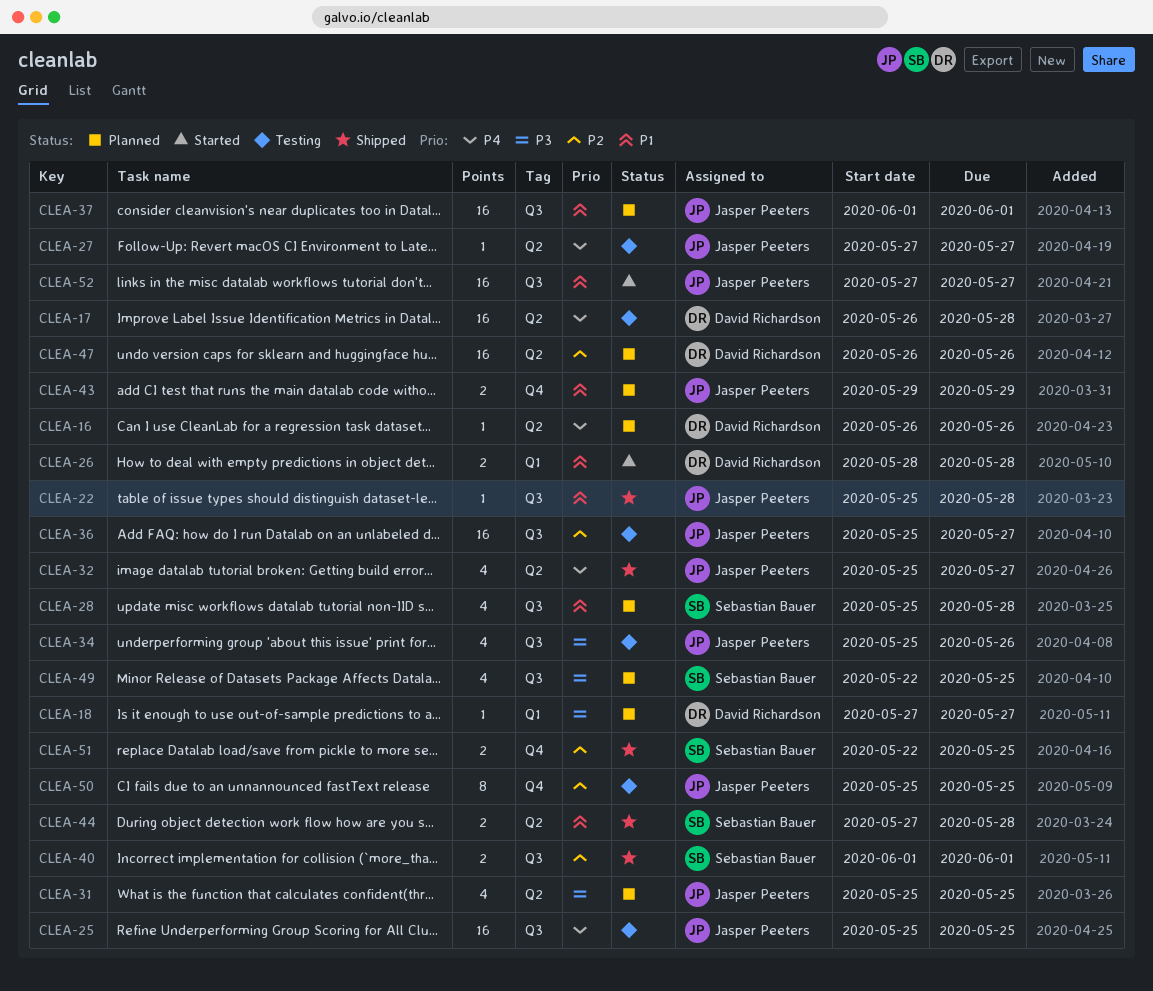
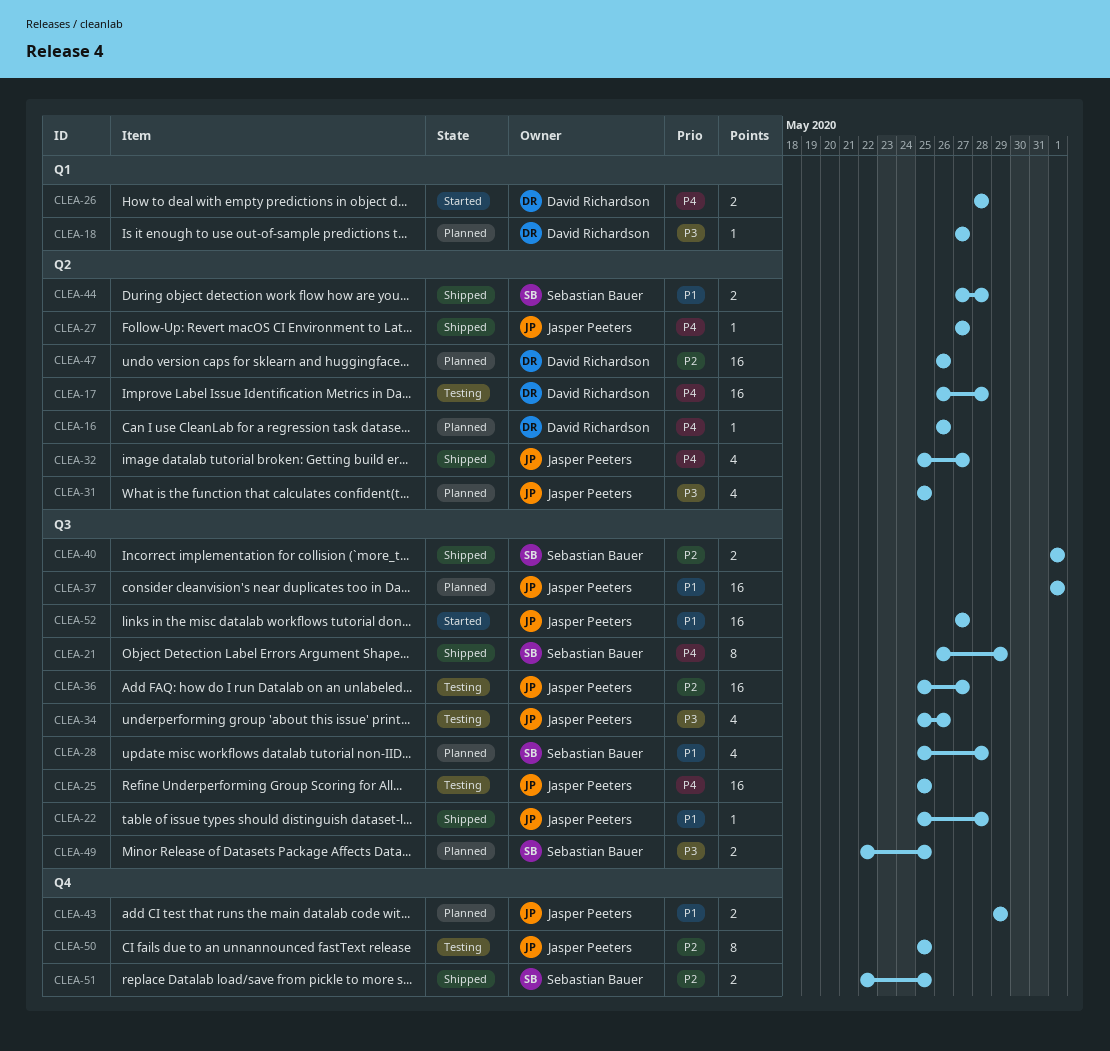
CLEA-21: none -> present
CLEA-26, priority: P1 -> P4
CLEA-27, status: Testing -> Shipped
CLEA-49, estimate: 4 -> 2

